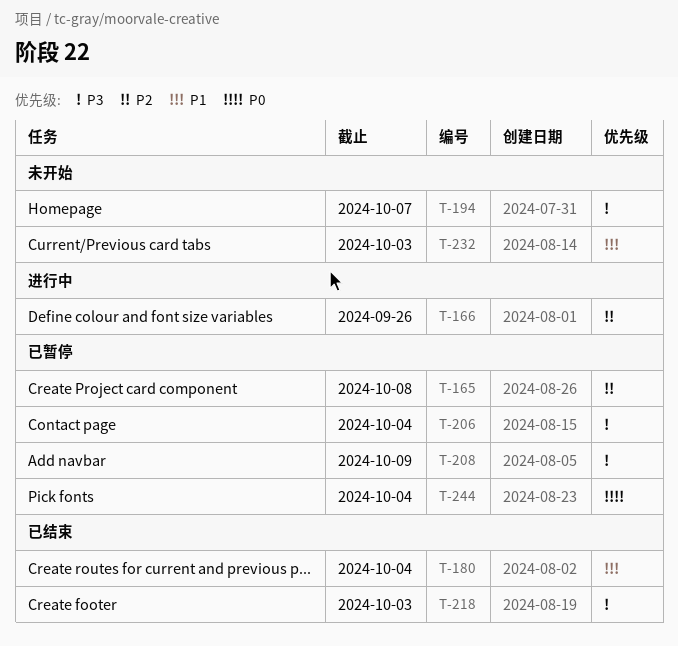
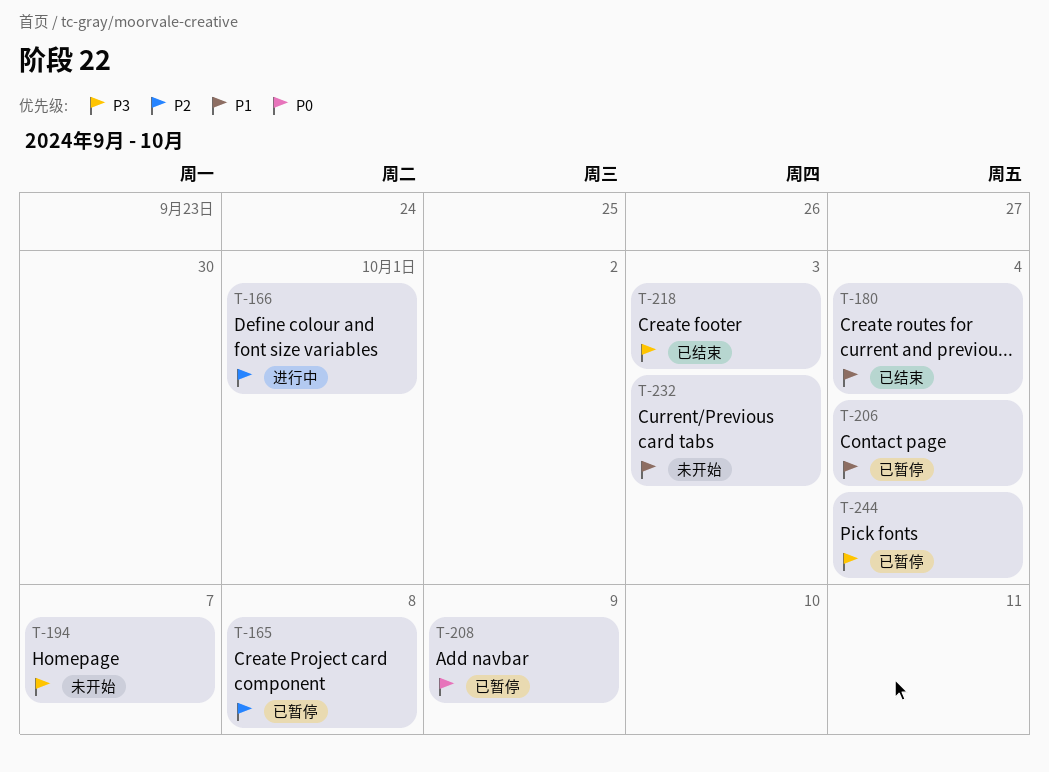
T-166, due: Sep 26 -> Oct 1
T-206, priority: P3 -> P1
T-208, priority: P3 -> P0
T-244, priority: P0 -> P3

